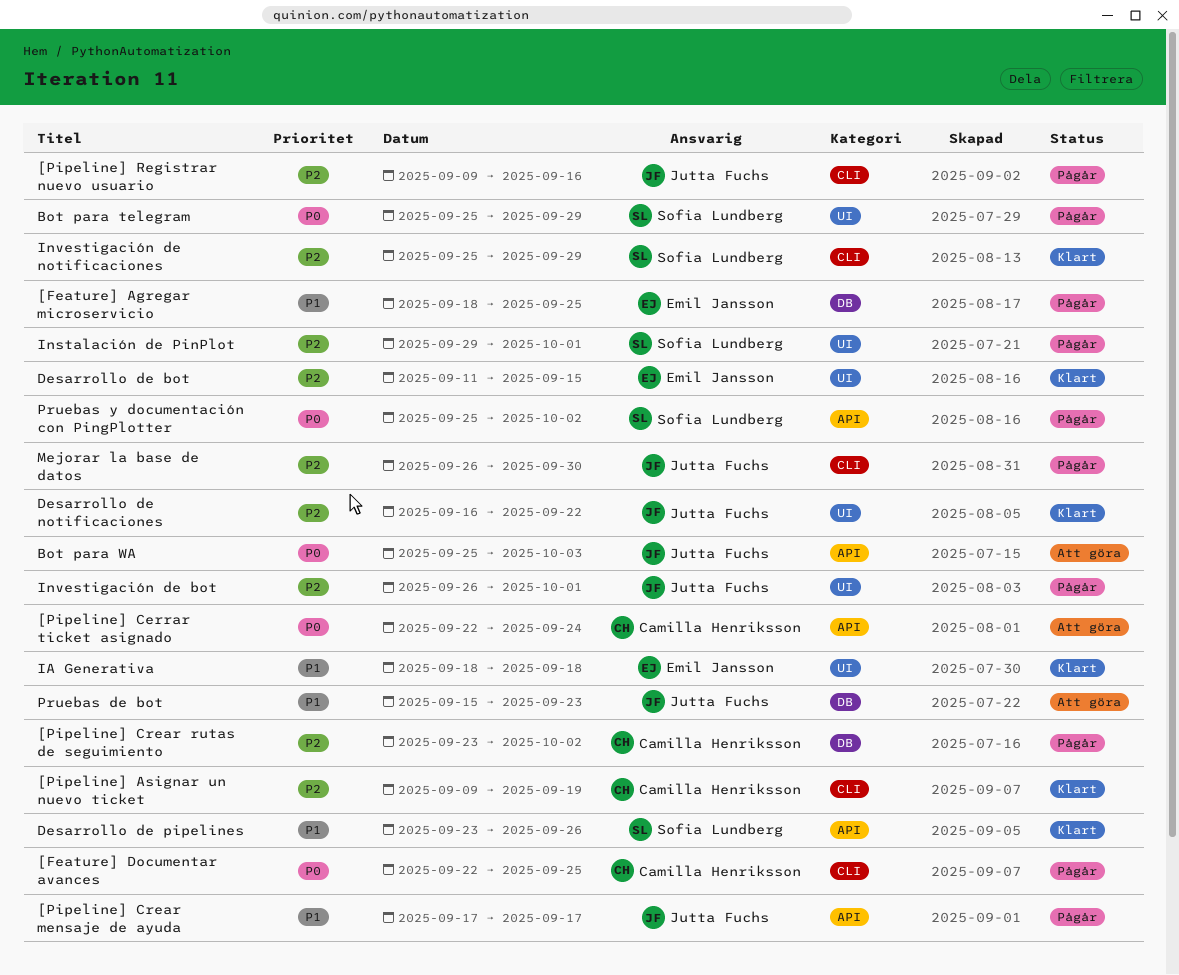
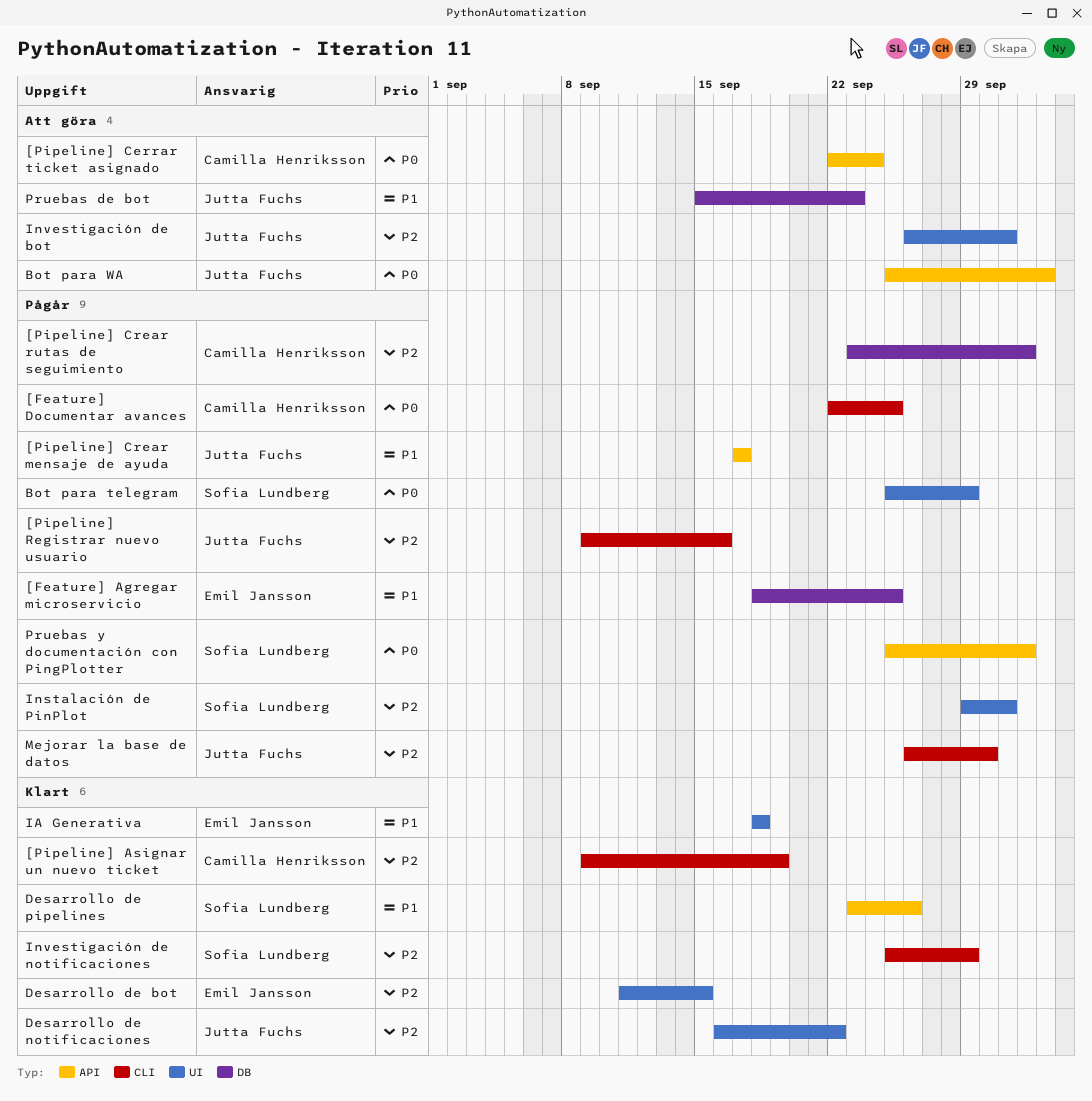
Investigación de bot, status: Pågår -> Att göra

